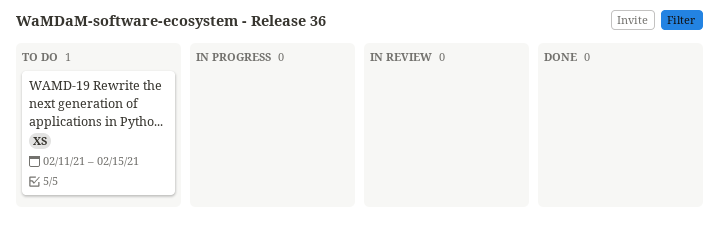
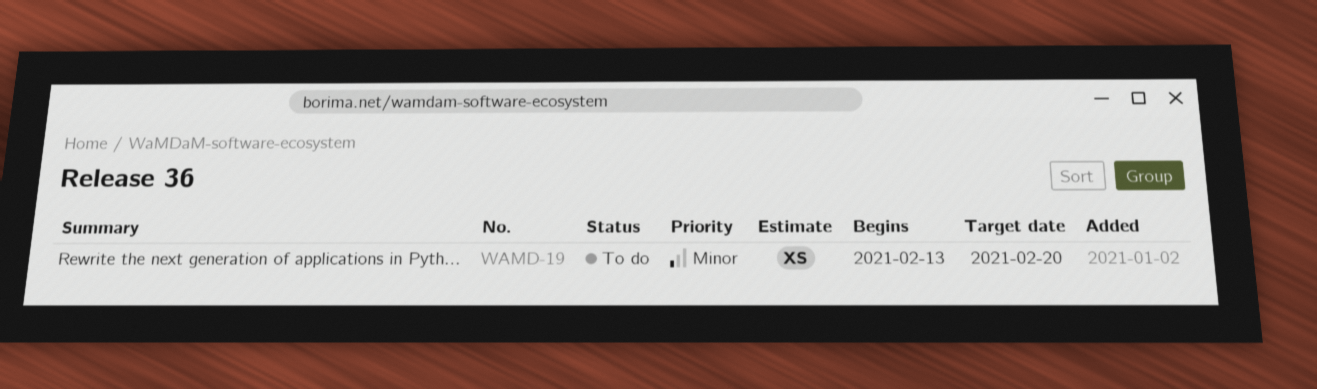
WAMD-19, start: Feb 11 -> Feb 13
WAMD-19, due: Feb 15 -> Feb 20

